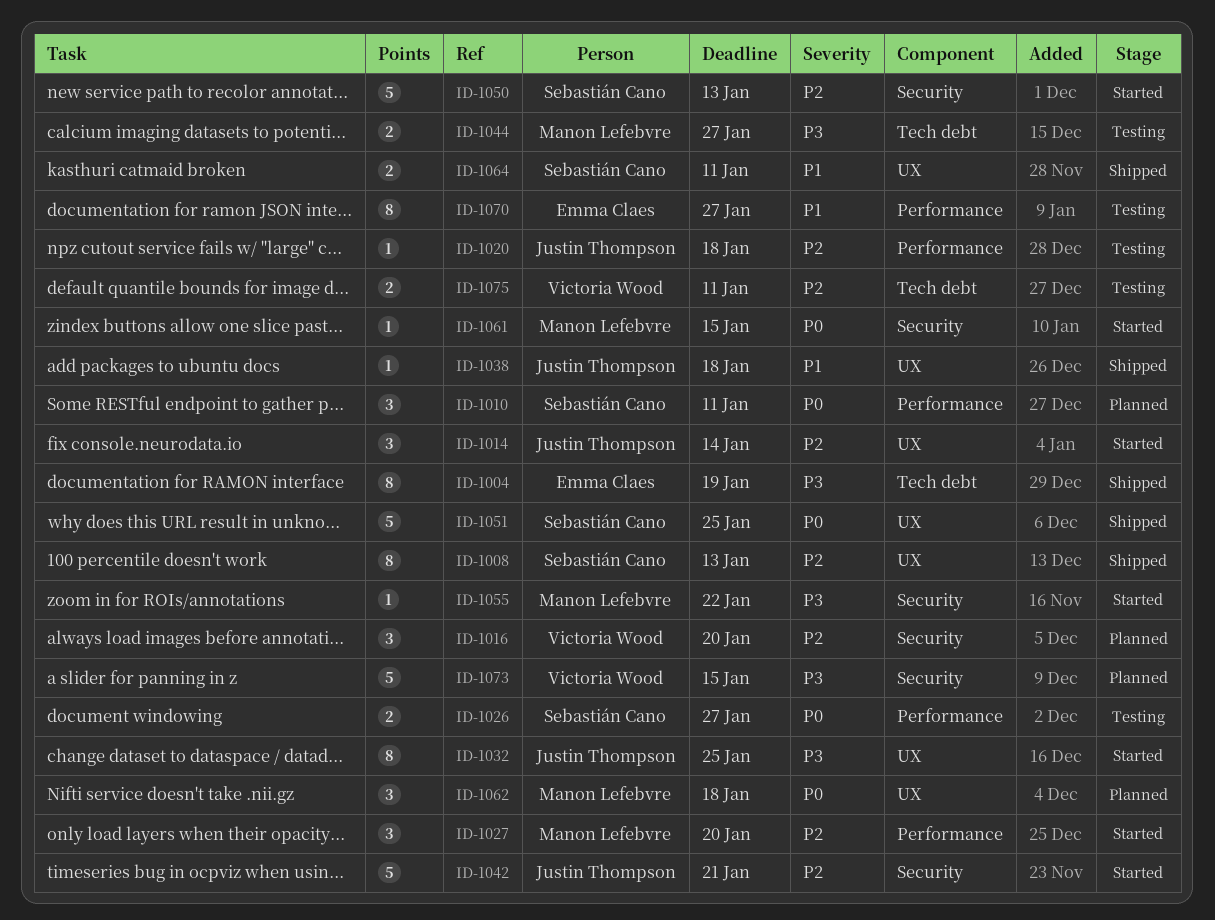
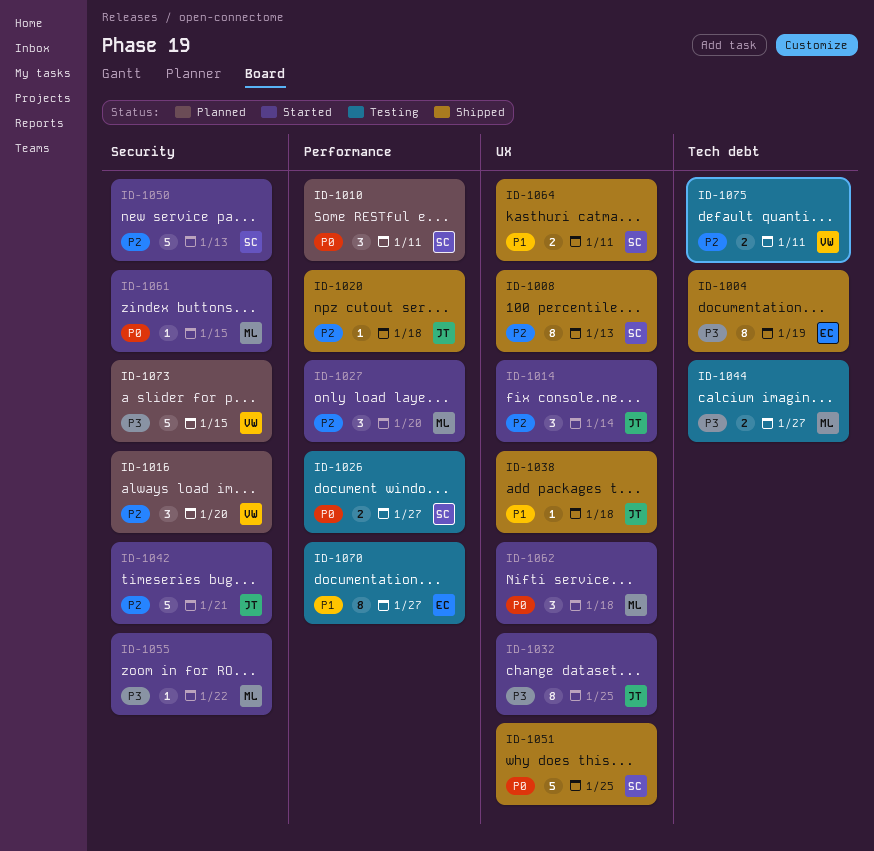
ID-1020, status: Testing -> Shipped
ID-1062, status: Planned -> Started

